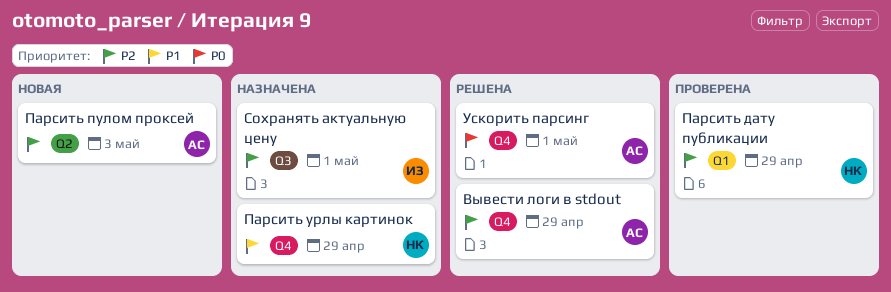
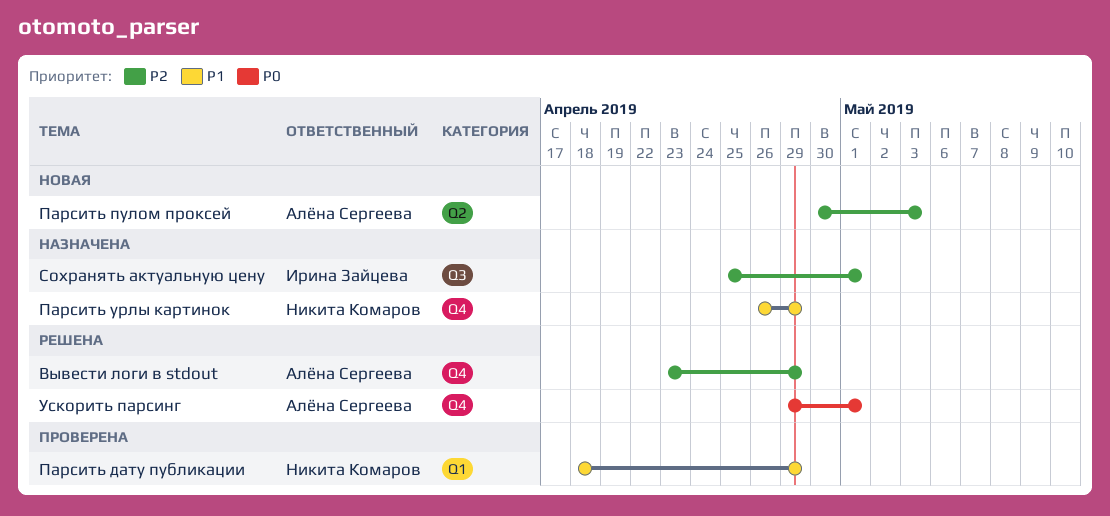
Парсить дату публикации, priority: P2 -> P1

